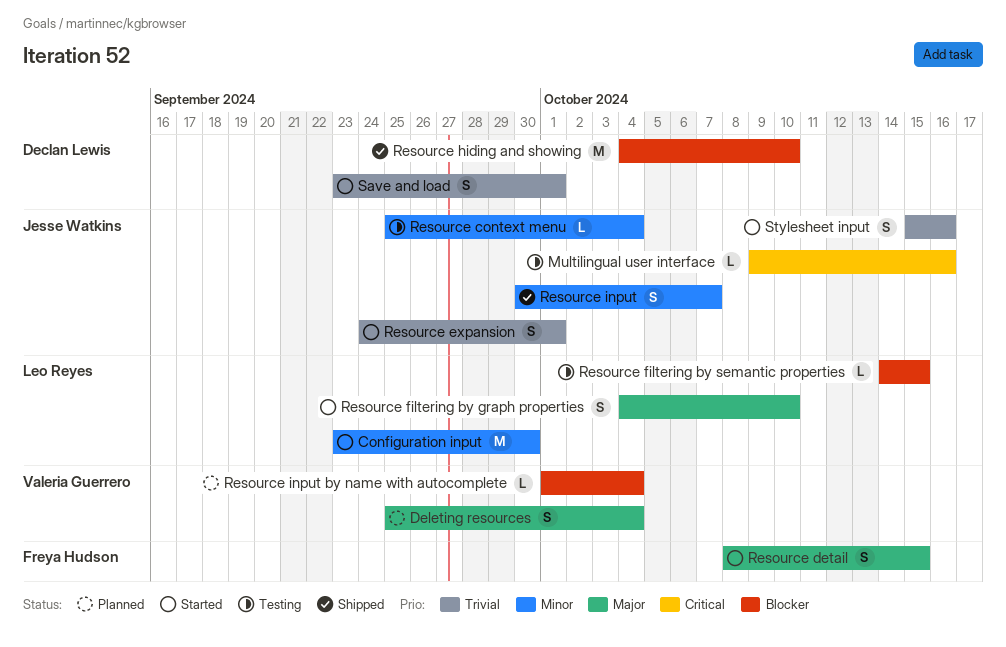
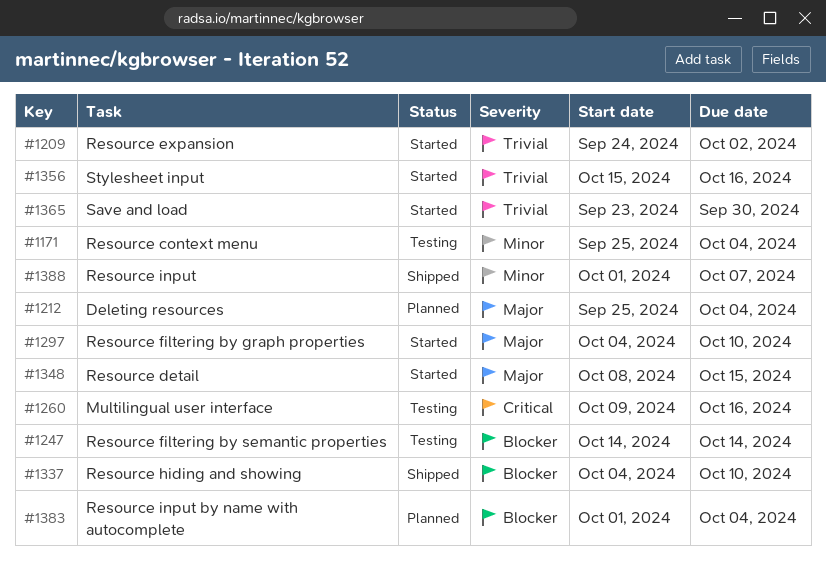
Configuration input: present -> none
Resource expansion, due: Oct 1 -> Oct 2
Resource filtering by semantic properties, due: Oct 15 -> Oct 14
Resource input, start: Sep 30 -> Oct 1
Save and load, due: Oct 1 -> Sep 30

